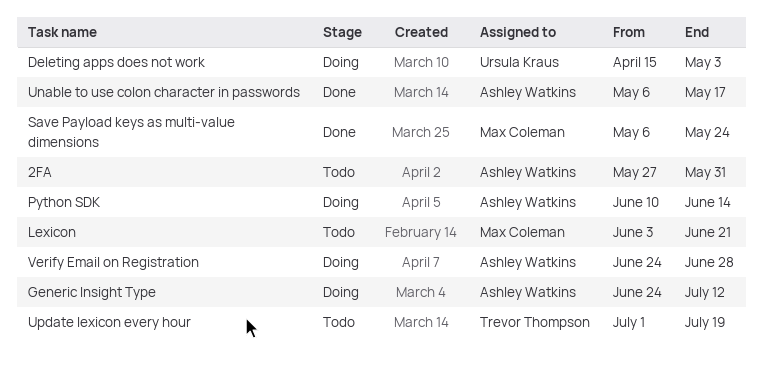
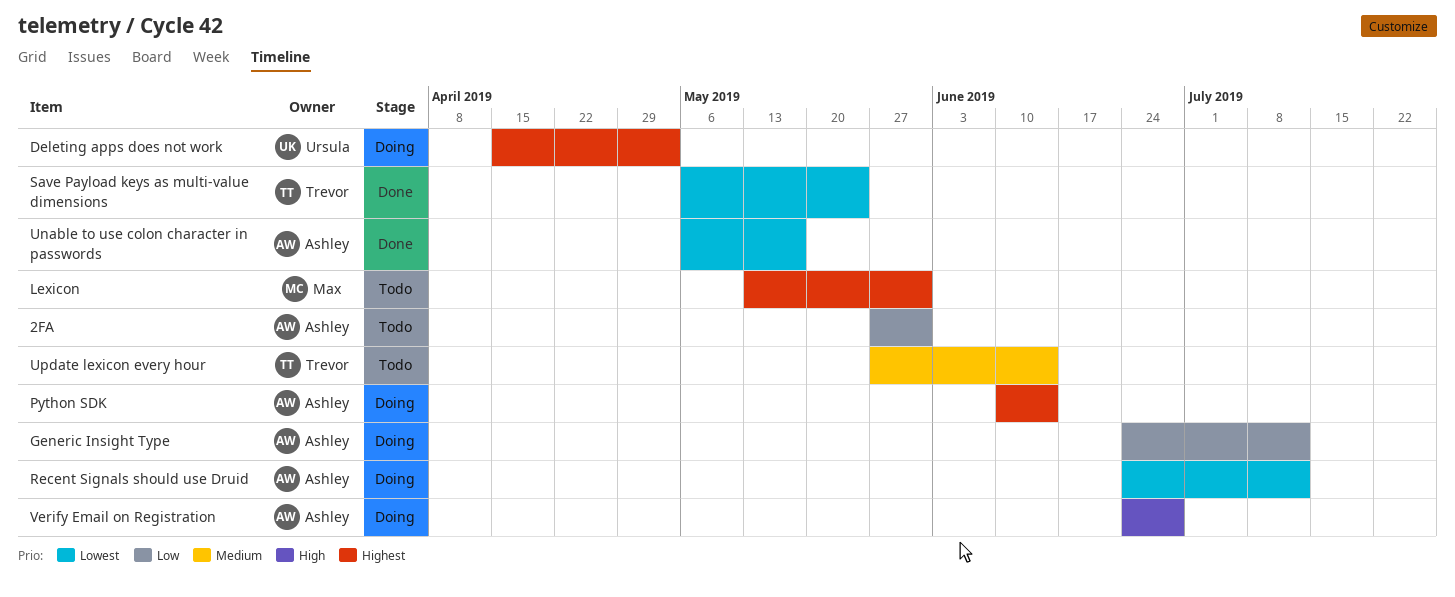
Lexicon, start: Jun 3 -> May 13
Lexicon, due: Jun 21 -> May 31
Recent Signals should use Druid: none -> present
Save Payload keys as multi-value dimensions, owner: Max Coleman -> Trevor Thompson
Update lexicon every hour, start: Jul 1 -> May 27
Update lexicon every hour, due: Jul 19 -> Jun 14

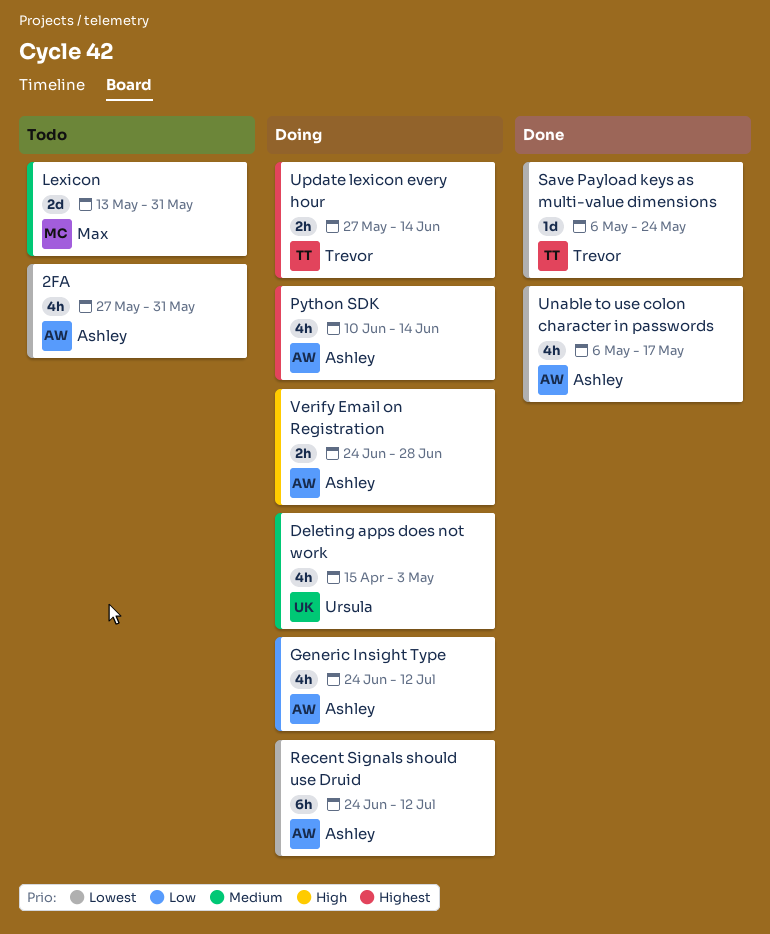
2FA, priority: Low -> Lowest
Deleting apps does not work, priority: Highest -> Medium
Lexicon, priority: Highest -> Medium
Update lexicon every hour, status: Todo -> Doing
Update lexicon every hour, priority: Medium -> Highest

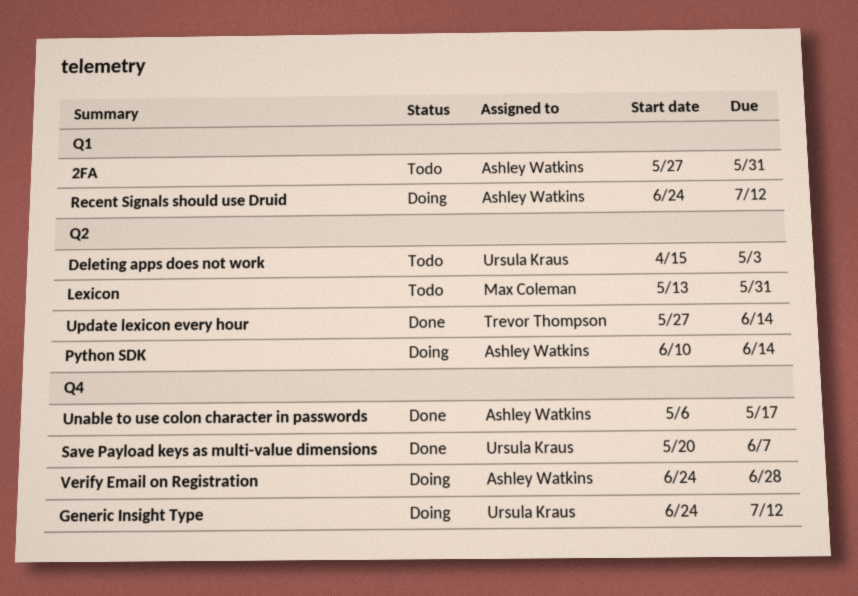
Deleting apps does not work, status: Doing -> Todo
Generic Insight Type, owner: Ashley Watkins -> Ursula Kraus
Save Payload keys as multi-value dimensions, owner: Trevor Thompson -> Ursula Kraus
Save Payload keys as multi-value dimensions, start: May 6 -> May 20
Save Payload keys as multi-value dimensions, due: May 24 -> Jun 7
Update lexicon every hour, status: Doing -> Done

